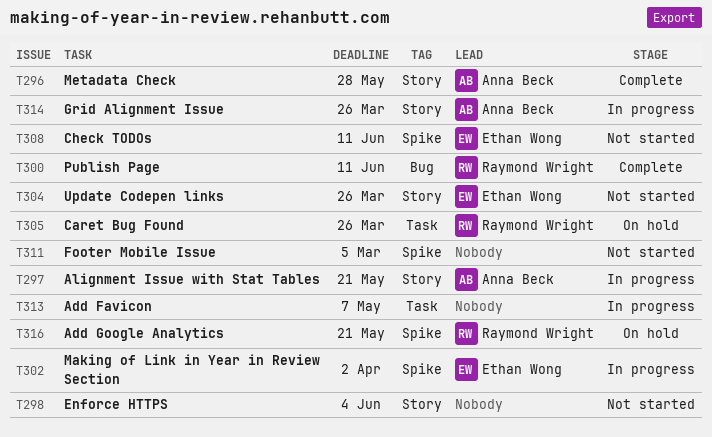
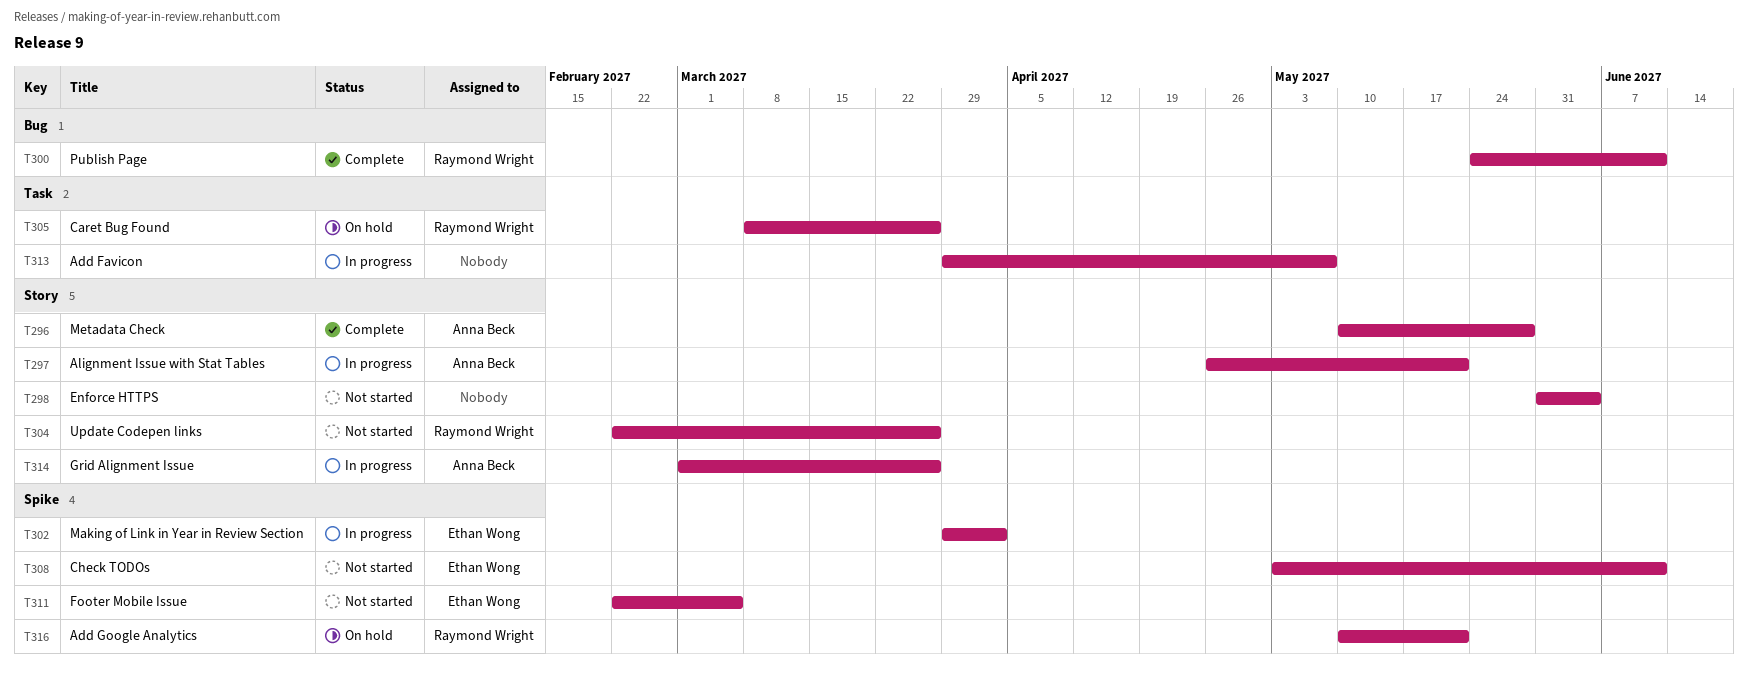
T304, owner: Ethan Wong -> Raymond Wright
T311, owner: none -> Ethan Wong

